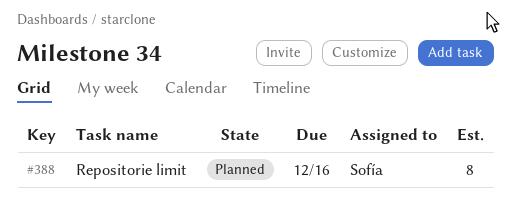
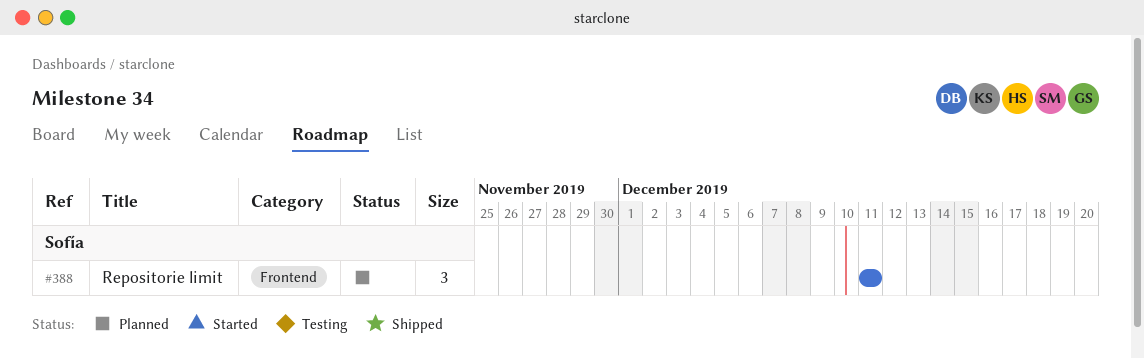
#388, estimate: 8 -> 3
#388, due: Dec 16 -> Dec 11

